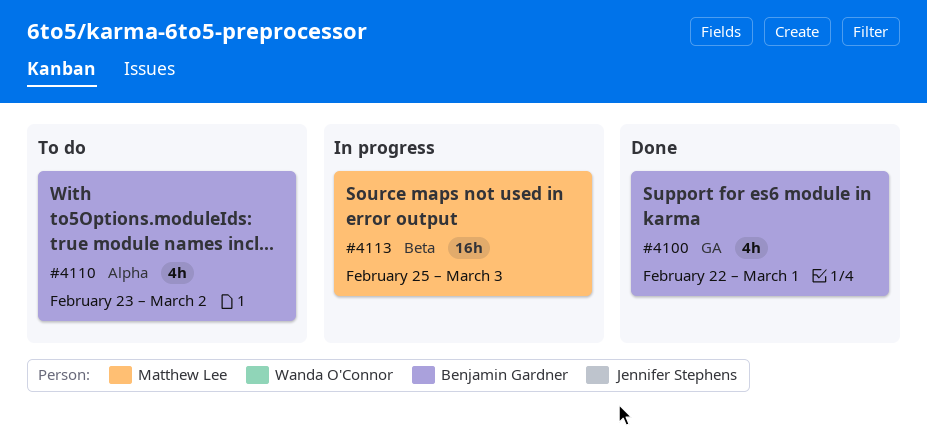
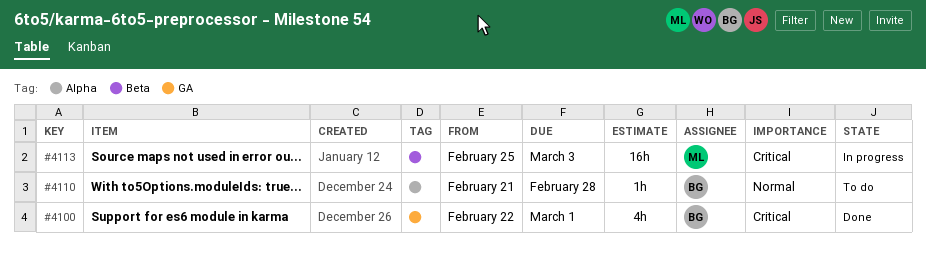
#4110, estimate: 4h -> 1h
#4110, start: Feb 23 -> Feb 21
#4110, due: Mar 2 -> Feb 28

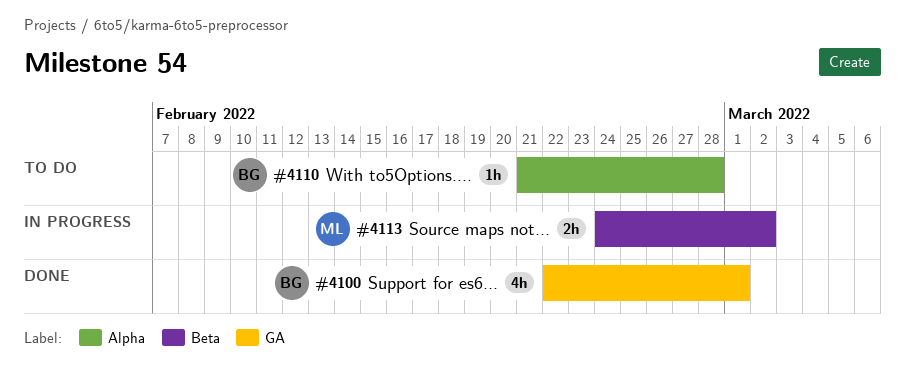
#4113, estimate: 16h -> 2h
#4113, start: Feb 25 -> Feb 24
#4113, due: Mar 3 -> Mar 2

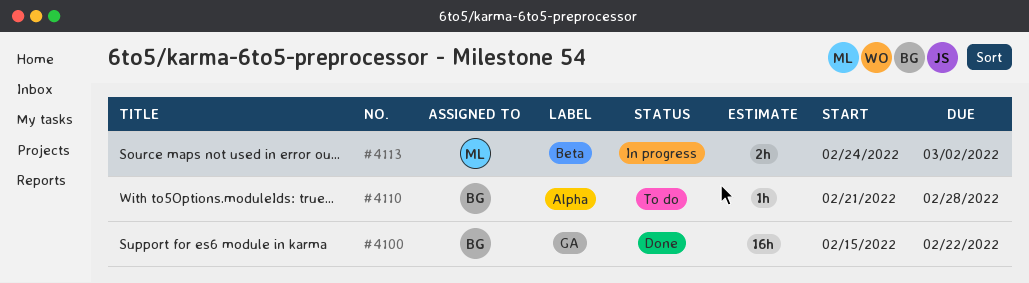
#4100, estimate: 4h -> 16h
#4100, start: Feb 22 -> Feb 15
#4100, due: Mar 1 -> Feb 22

